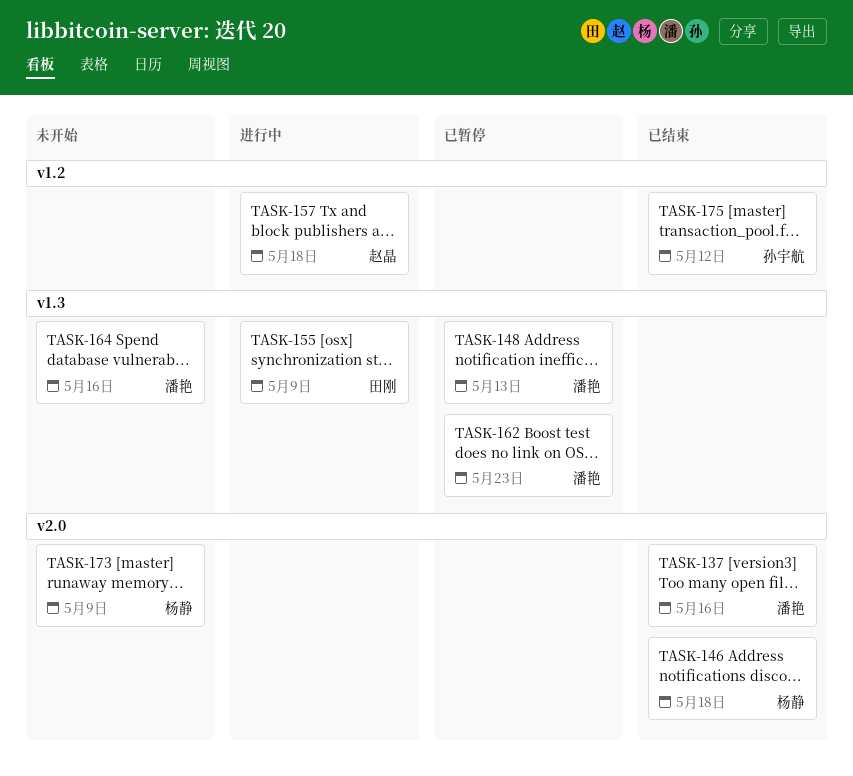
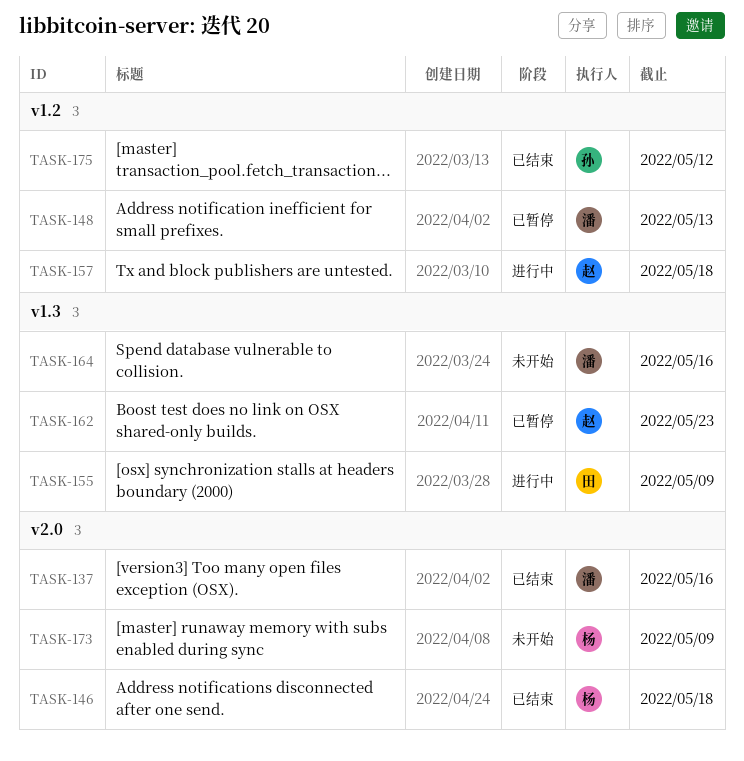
TASK-148, label: v1.3 -> v1.2
TASK-162, owner: 潘艳 -> 赵晶

